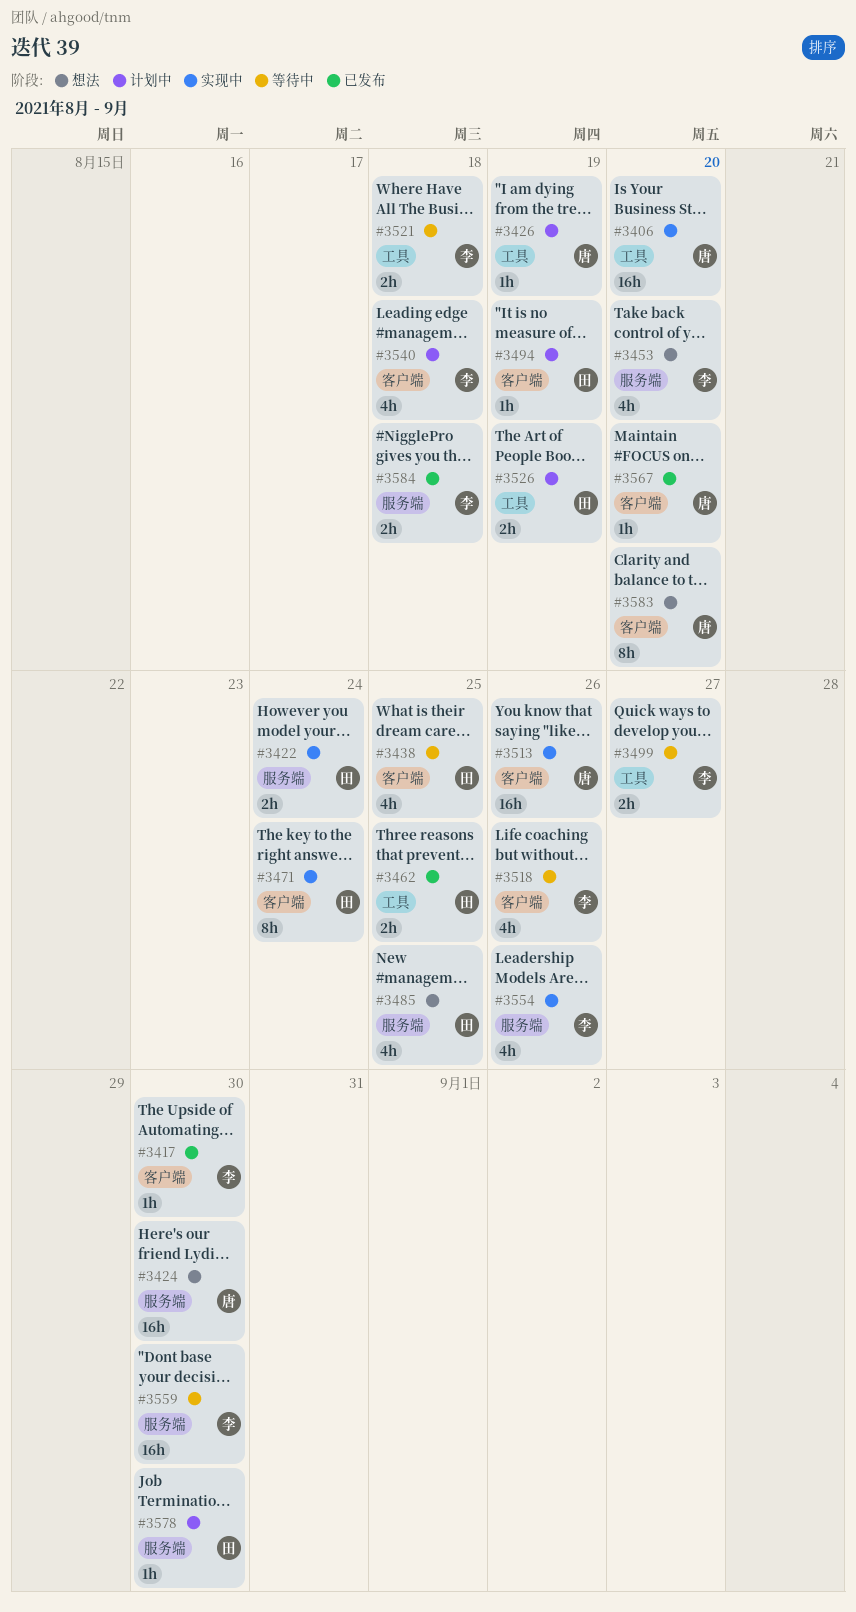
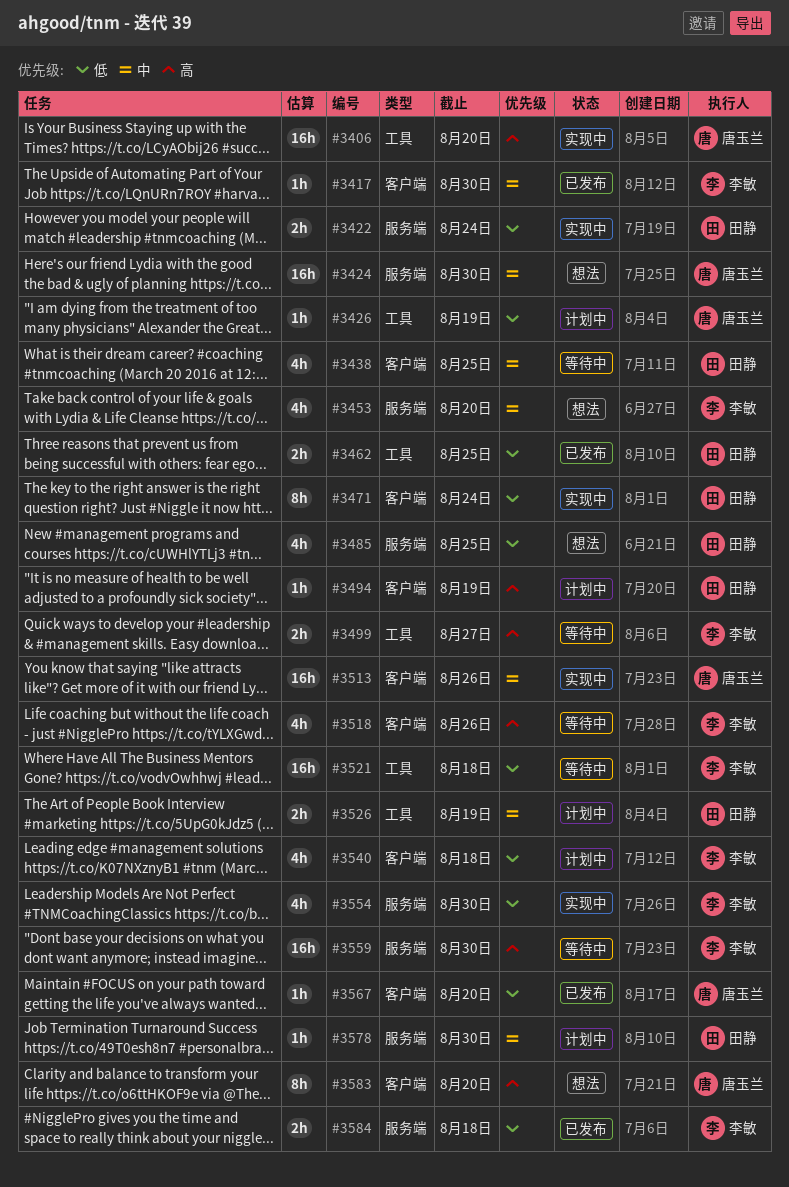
#3521, estimate: 2h -> 16h
#3554, due: Aug 26 -> Aug 30

